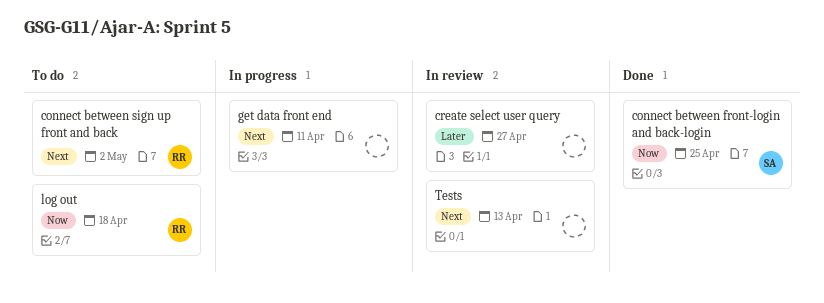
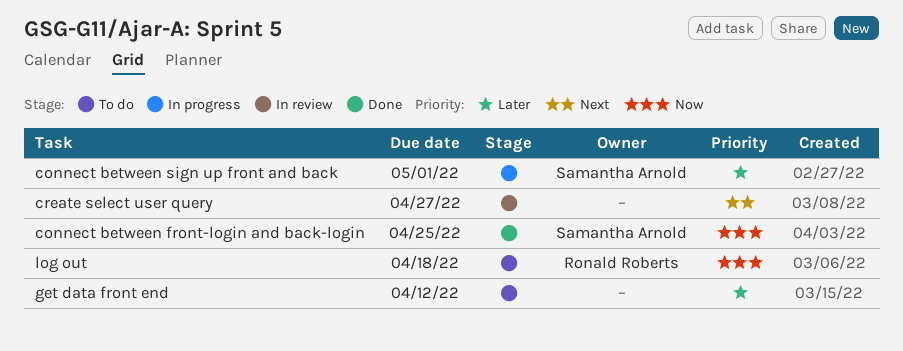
connect between sign up front and back, status: To do -> In progress
connect between sign up front and back, owner: Ronald Roberts -> Samantha Arnold
connect between sign up front and back, priority: Next -> Later
connect between sign up front and back, due: May 2 -> May 1
create select user query, priority: Later -> Next
get data front end, status: In progress -> To do
get data front end, priority: Next -> Later
get data front end, due: Apr 11 -> Apr 12
Tests: present -> none

